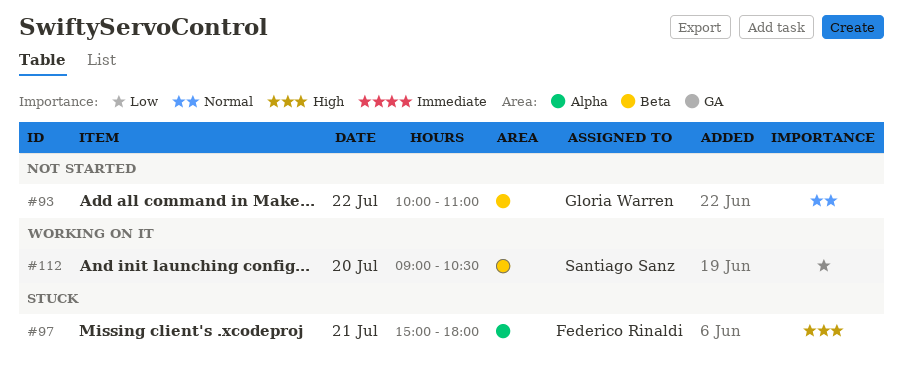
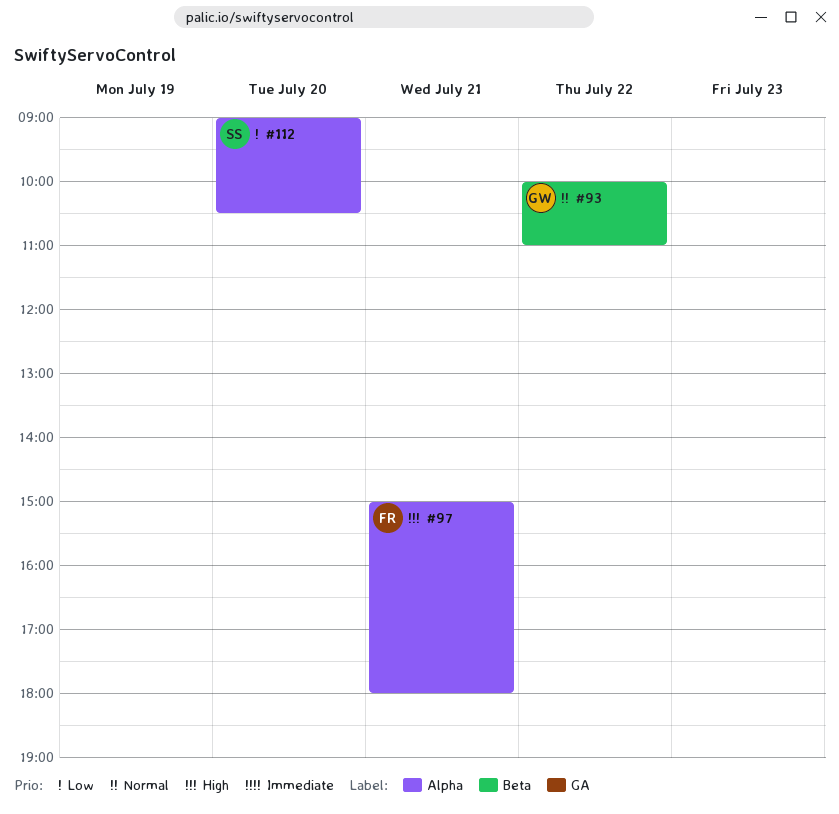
#112, label: Beta -> Alpha

